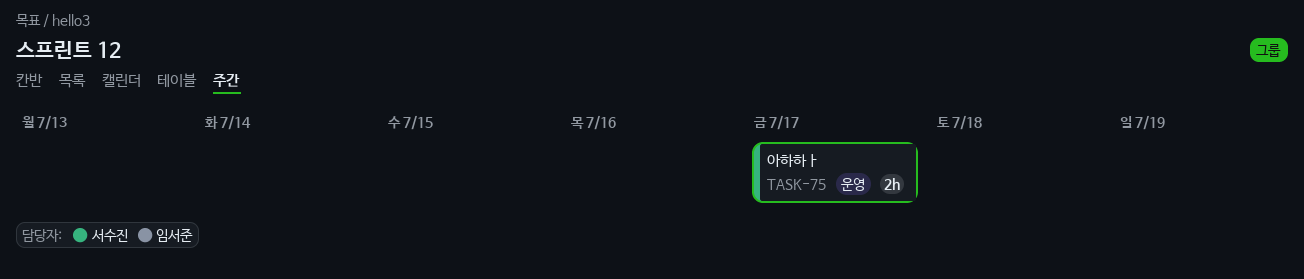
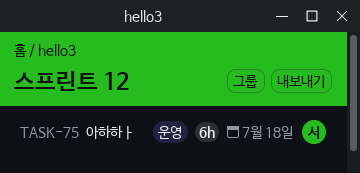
TASK-75, estimate: 2h -> 6h
TASK-75, due: Jul 17 -> Jul 18

